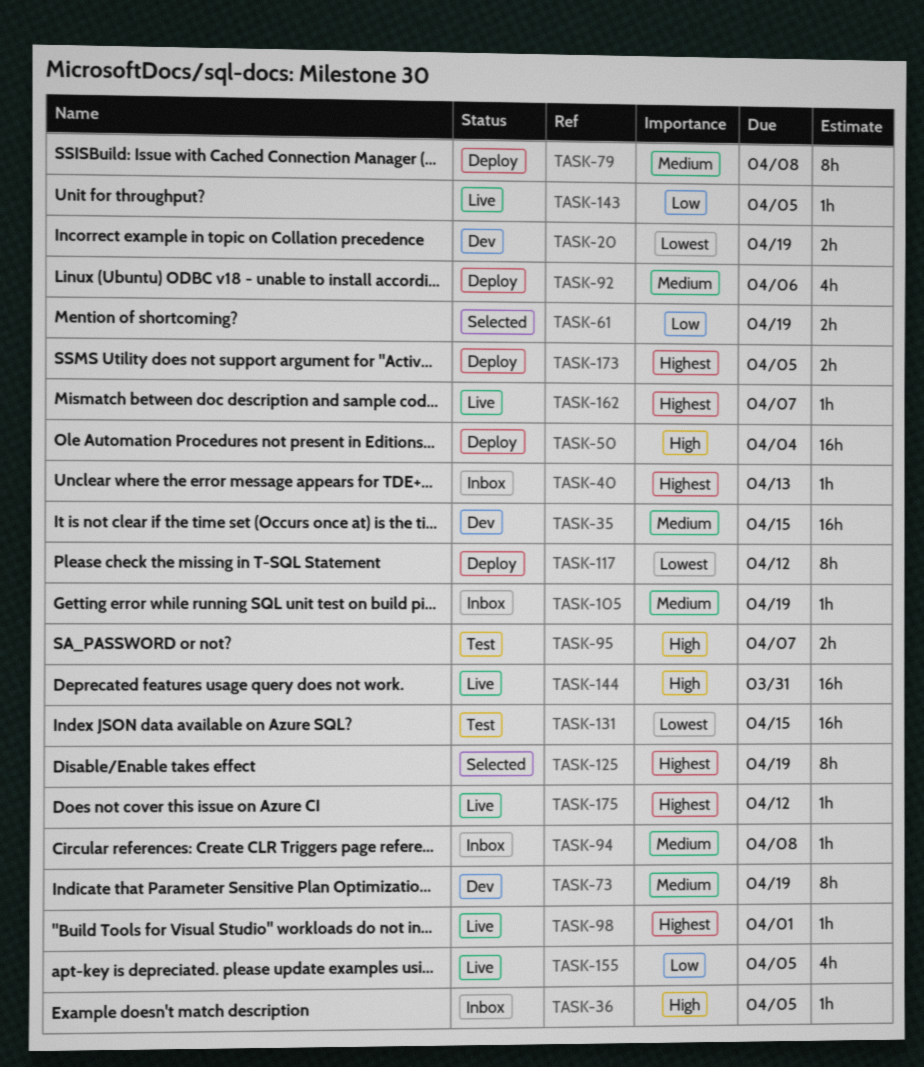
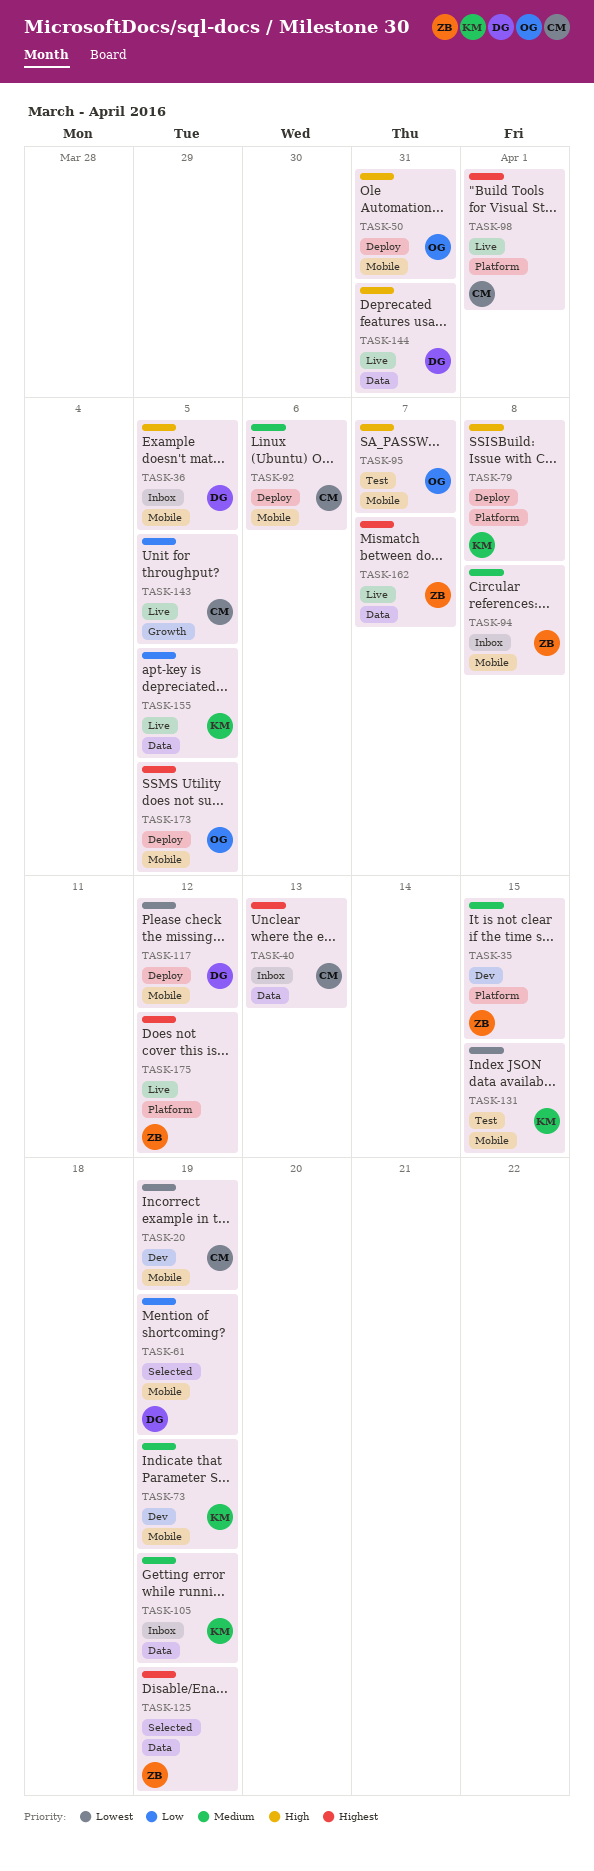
TASK-50, due: Apr 4 -> Mar 31
TASK-79, priority: Medium -> High

